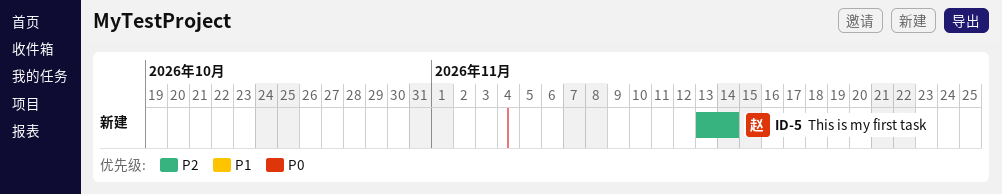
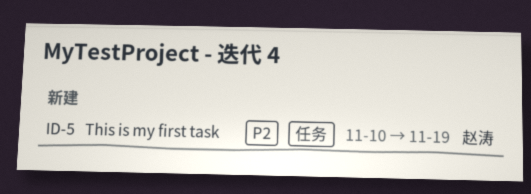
ID-5, start: Nov 13 -> Nov 10
ID-5, due: Nov 14 -> Nov 19

